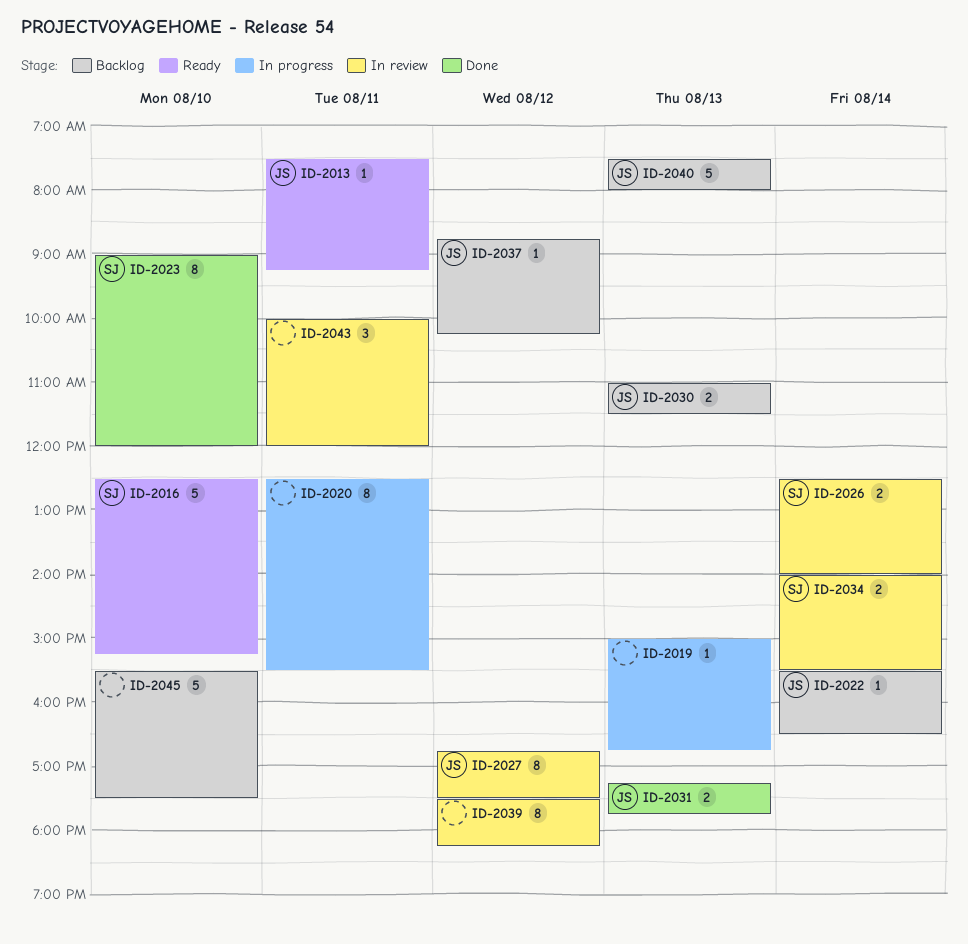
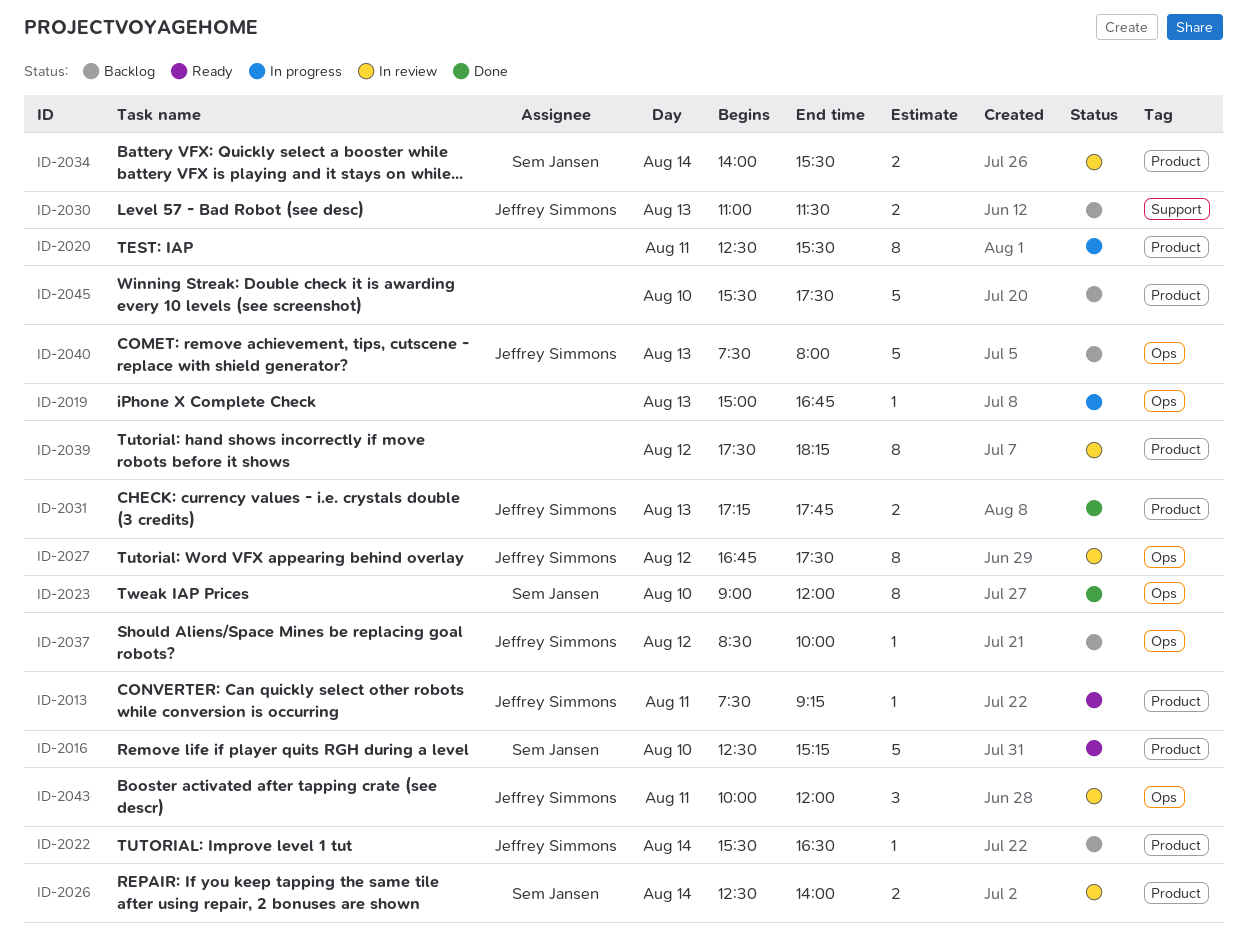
ID-2037, begins: 08:45 -> 08:30
ID-2037, ends: 10:15 -> 10:00
ID-2043, owner: none -> Jeffrey Simmons

